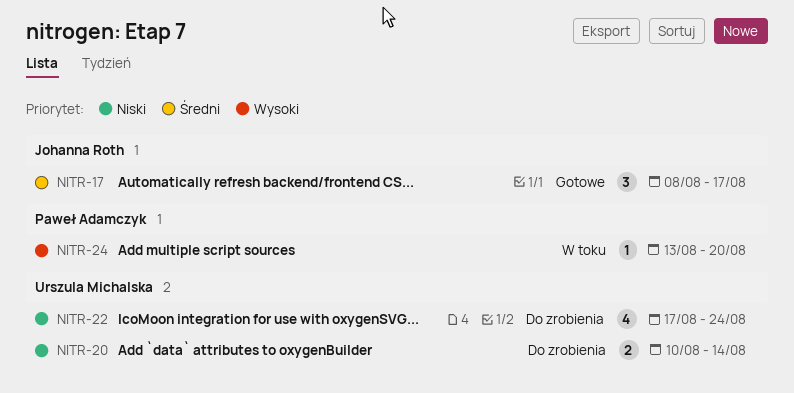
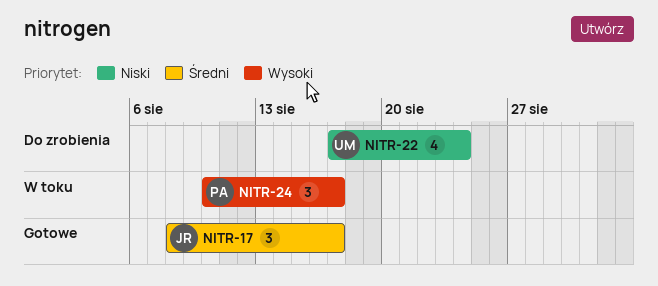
NITR-20: present -> none
NITR-24, estimate: 1 -> 3
NITR-24, start: Aug 13 -> Aug 10
NITR-24, due: Aug 20 -> Aug 17

